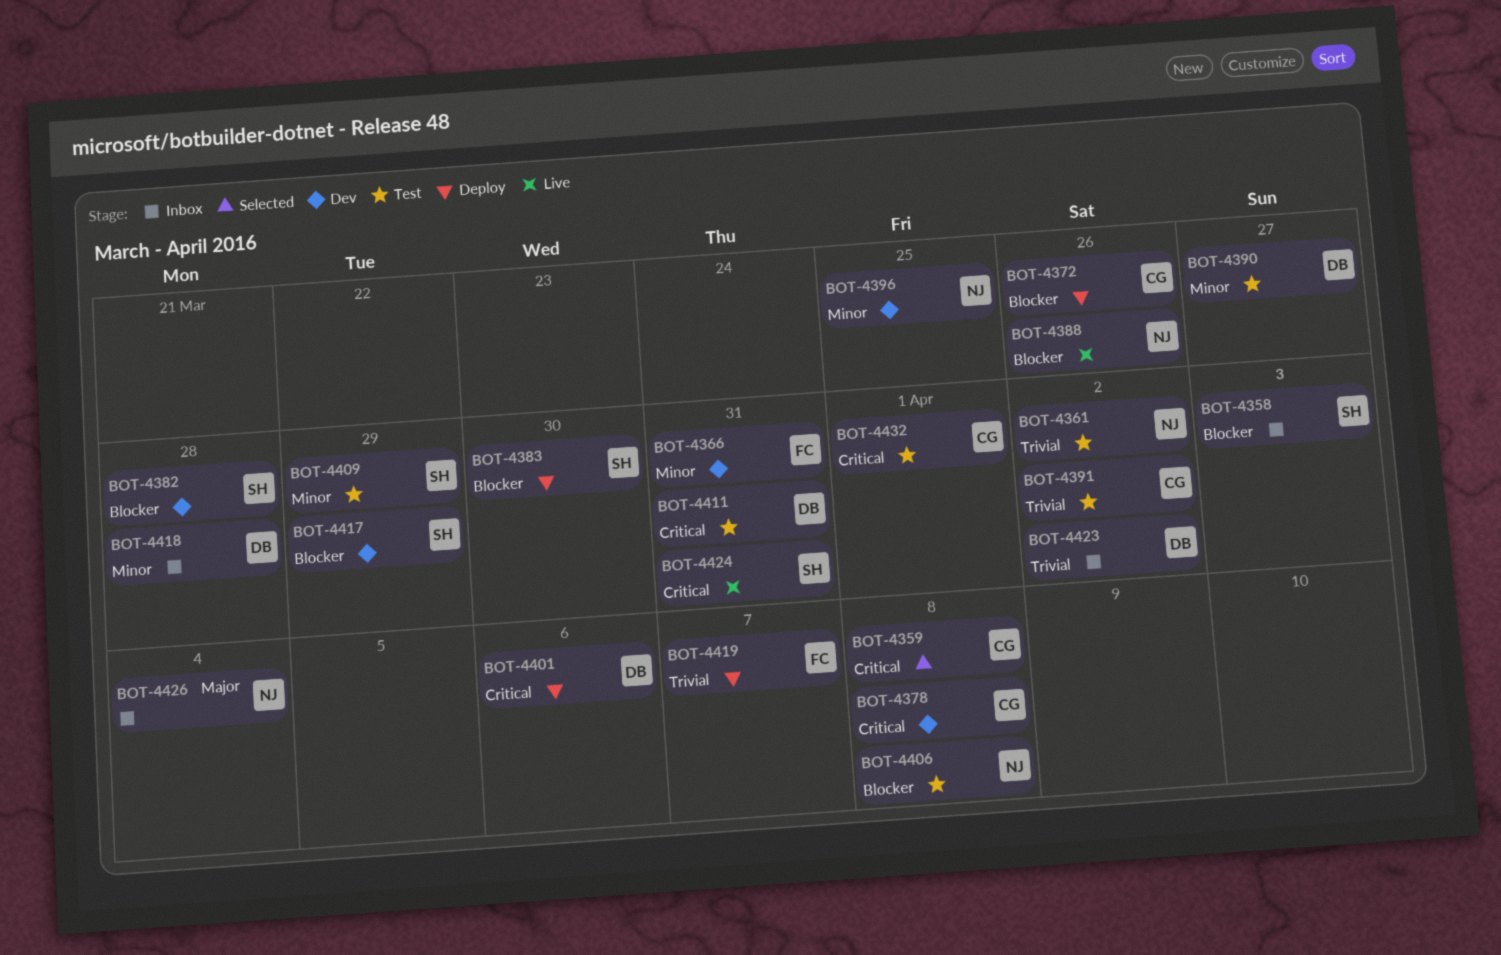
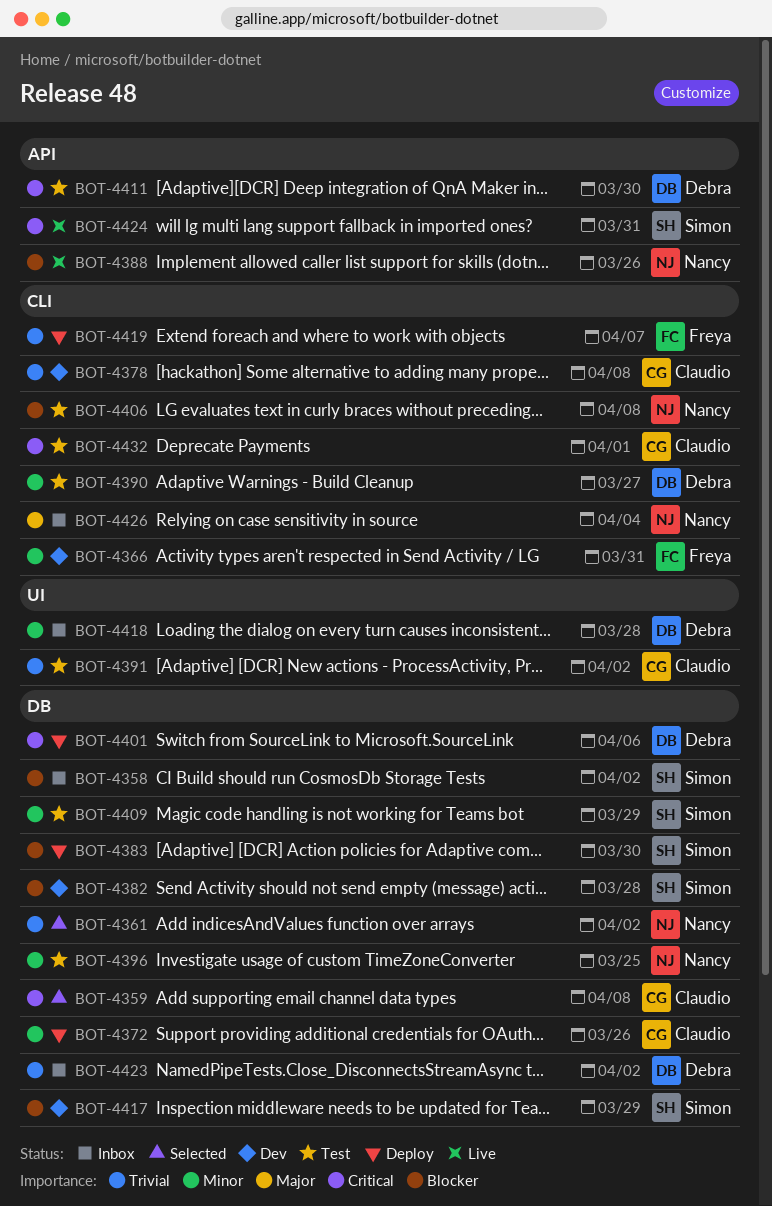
BOT-4358, due: Apr 3 -> Apr 2
BOT-4361, status: Test -> Selected
BOT-4372, priority: Blocker -> Minor
BOT-4378, priority: Critical -> Trivial
BOT-4396, status: Dev -> Test
BOT-4411, due: Mar 31 -> Mar 30

